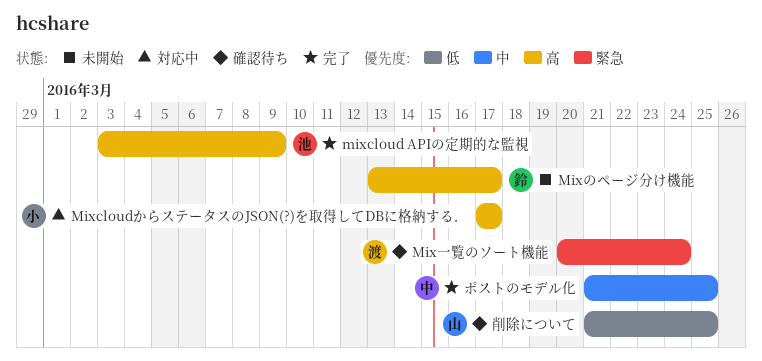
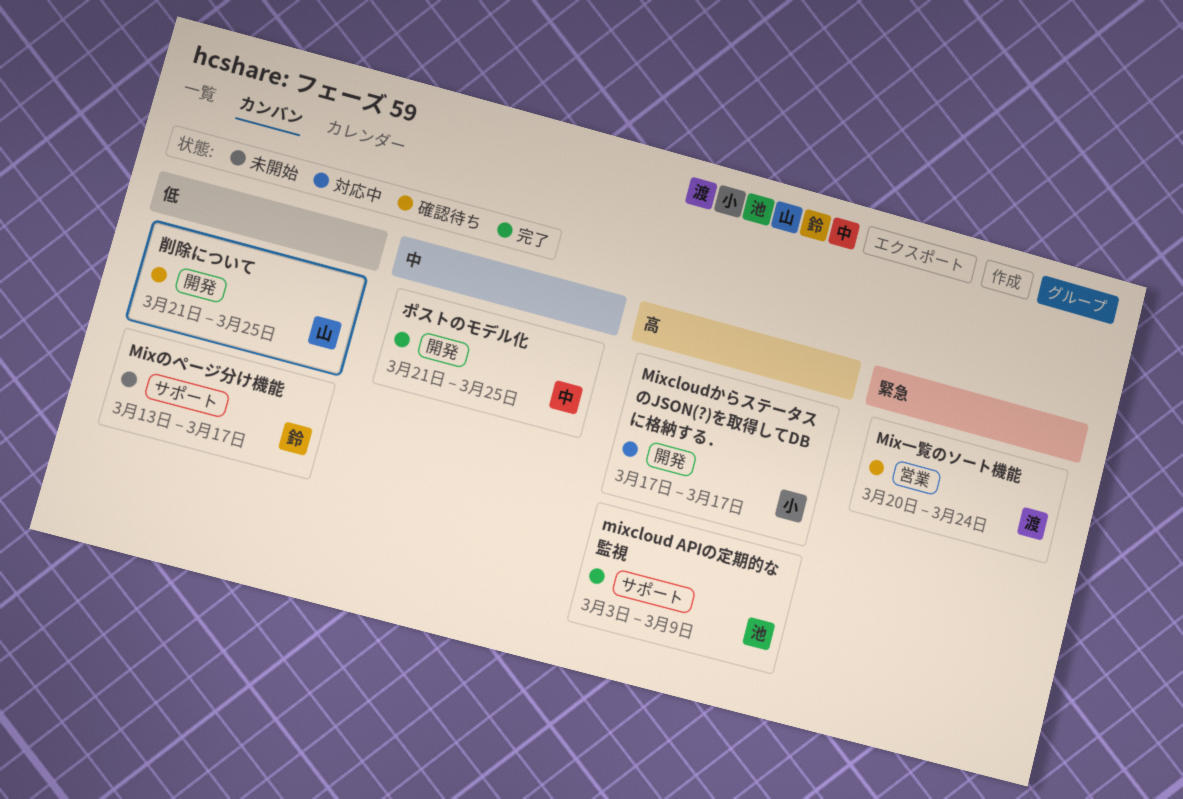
Mixのページ分け機能, priority: 高 -> 低

